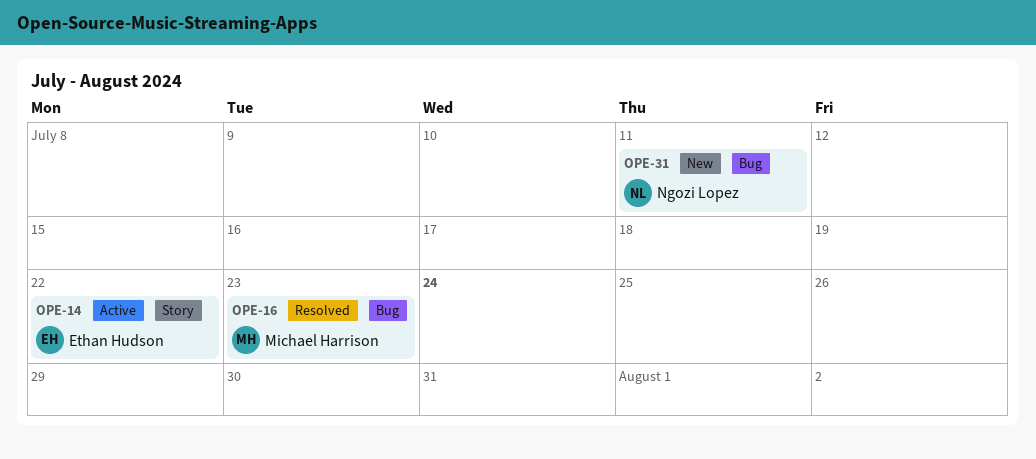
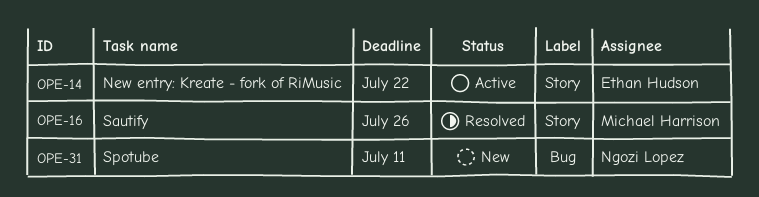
OPE-16, label: Bug -> Story
OPE-16, due: Jul 23 -> Jul 26

